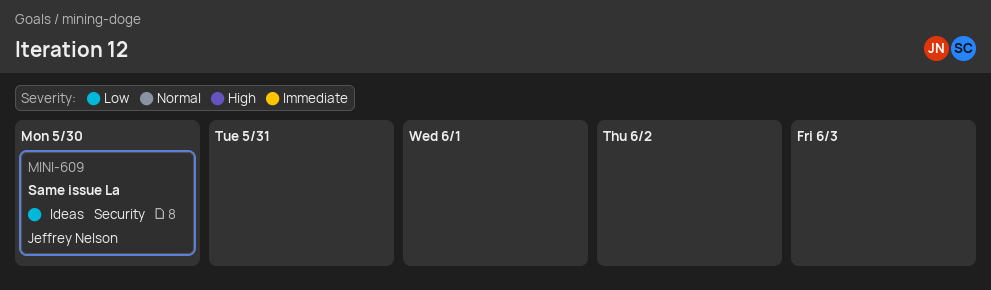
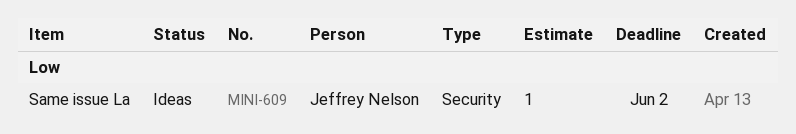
MINI-609, due: May 30 -> Jun 2

